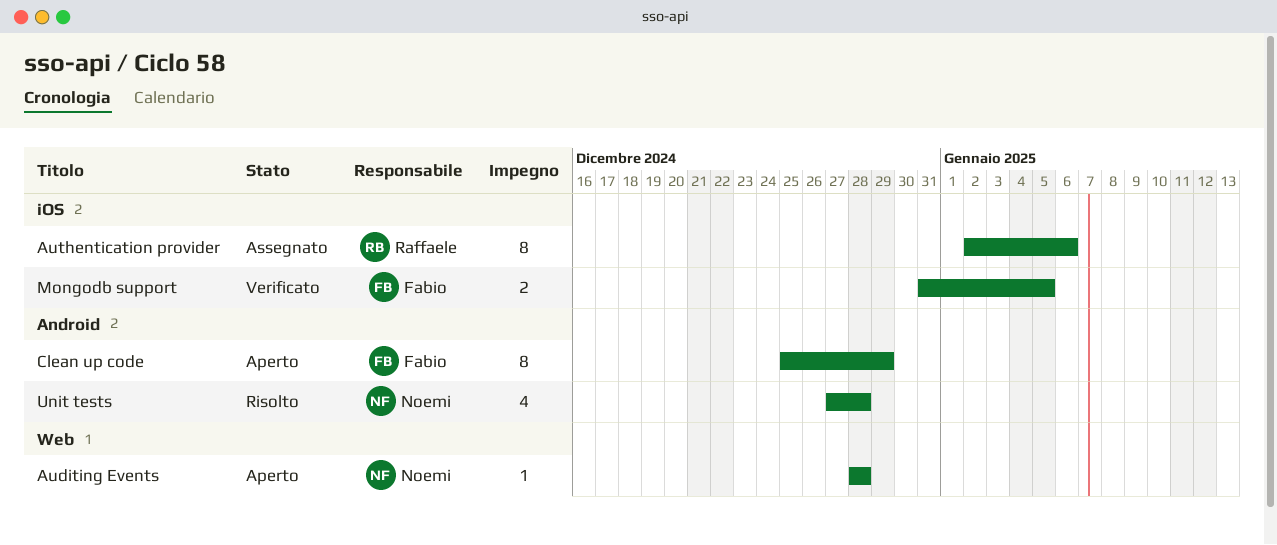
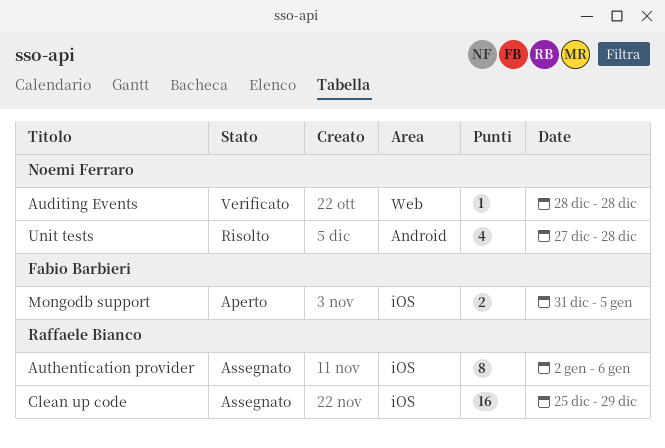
Auditing Events, status: Aperto -> Verificato
Clean up code, status: Aperto -> Assegnato
Clean up code, owner: Fabio Barbieri -> Raffaele Bianco
Clean up code, label: Android -> iOS
Clean up code, estimate: 8 -> 16
Mongodb support, status: Verificato -> Aperto

